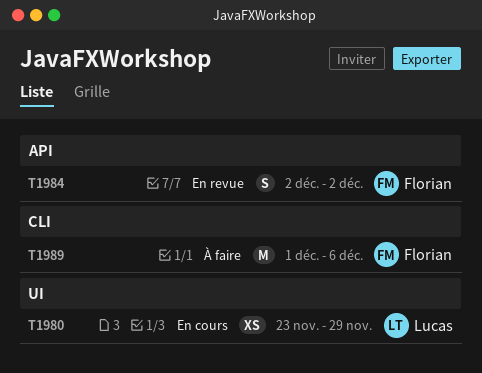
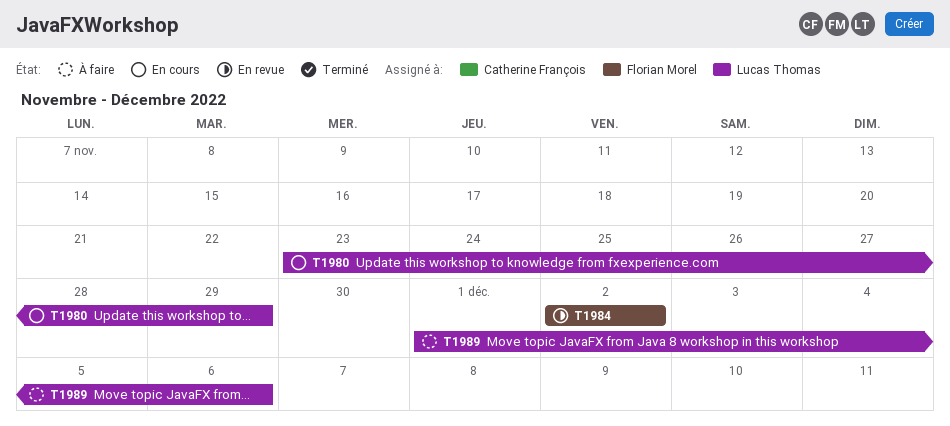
T1989, owner: Florian Morel -> Lucas Thomas

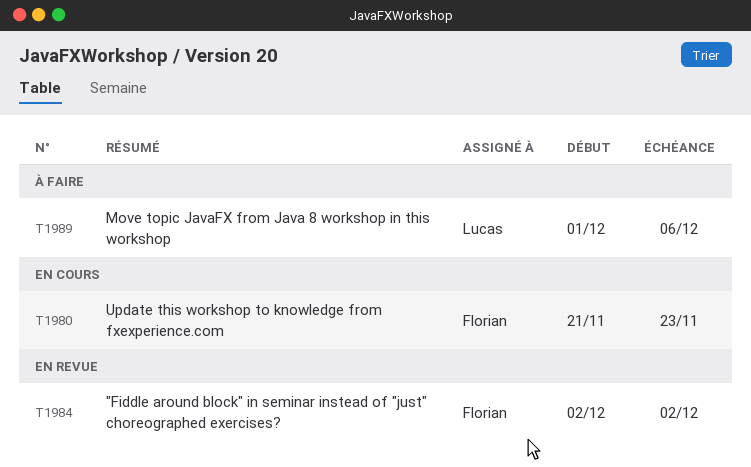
T1980, owner: Lucas Thomas -> Florian Morel
T1980, start: Nov 23 -> Nov 21
T1980, due: Nov 29 -> Nov 23

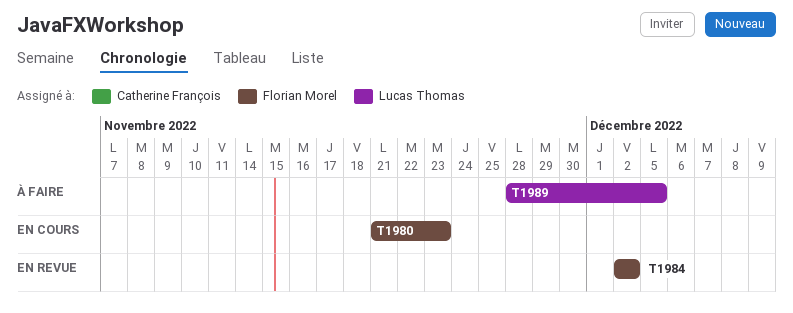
T1989, start: Dec 1 -> Nov 28
T1989, due: Dec 6 -> Dec 5

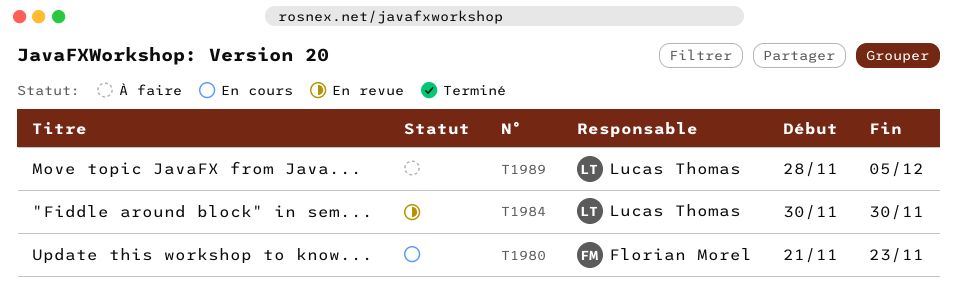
T1984, owner: Florian Morel -> Lucas Thomas
T1984, start: Dec 2 -> Nov 30
T1984, due: Dec 2 -> Nov 30

